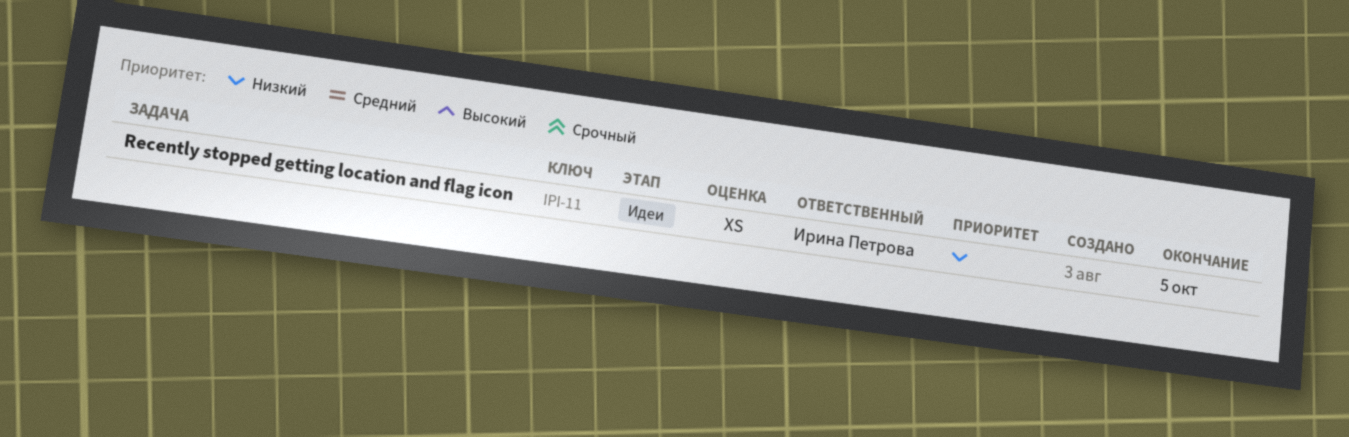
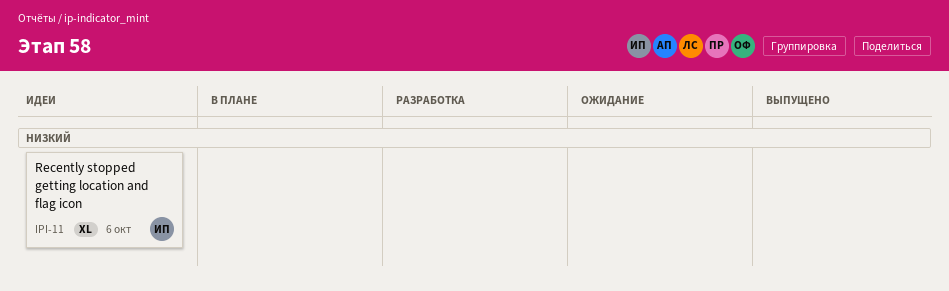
IPI-11, estimate: XS -> XL
IPI-11, due: Oct 5 -> Oct 6

